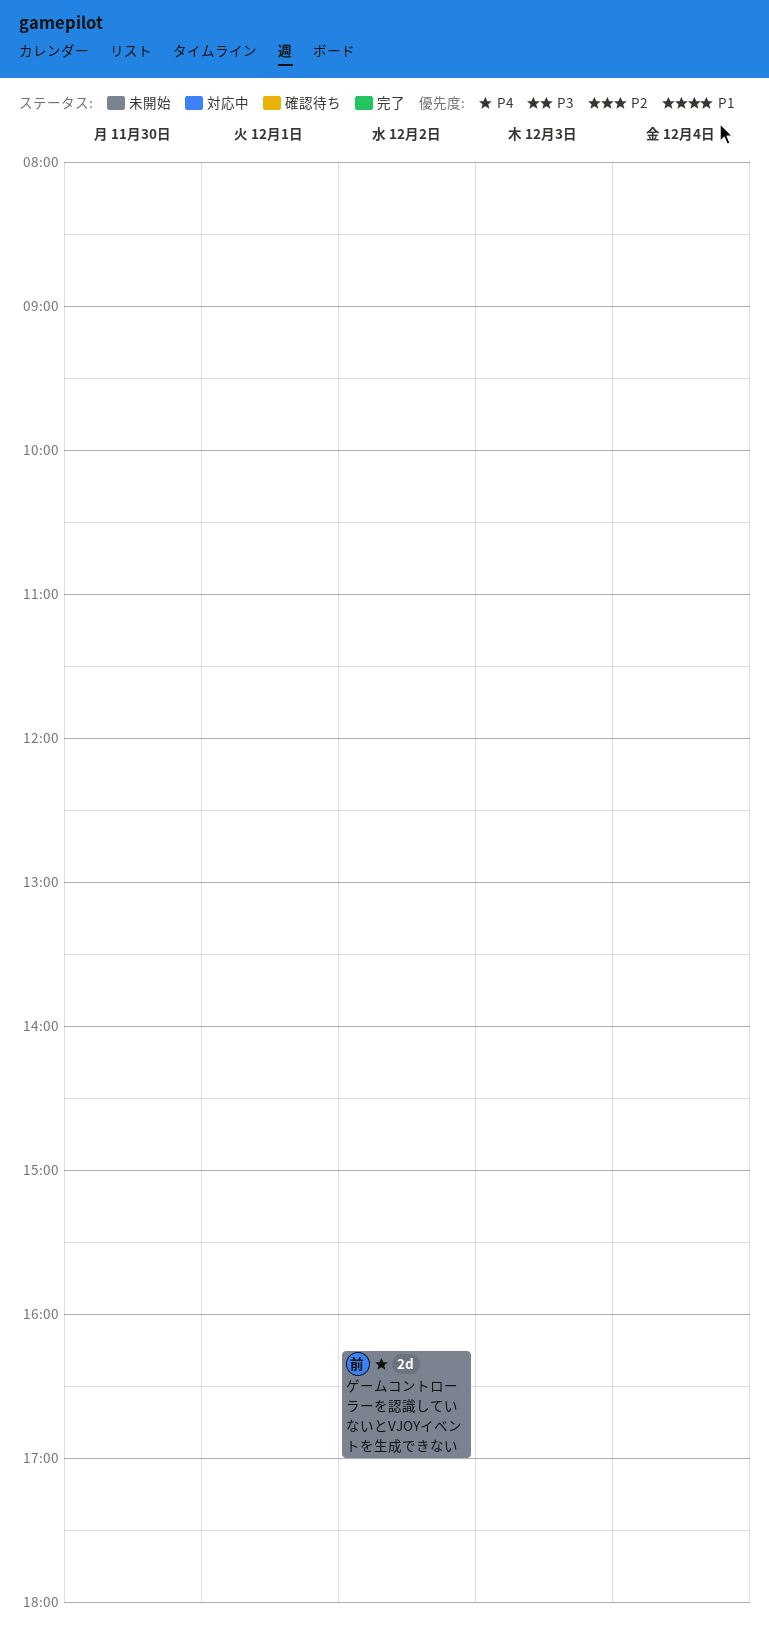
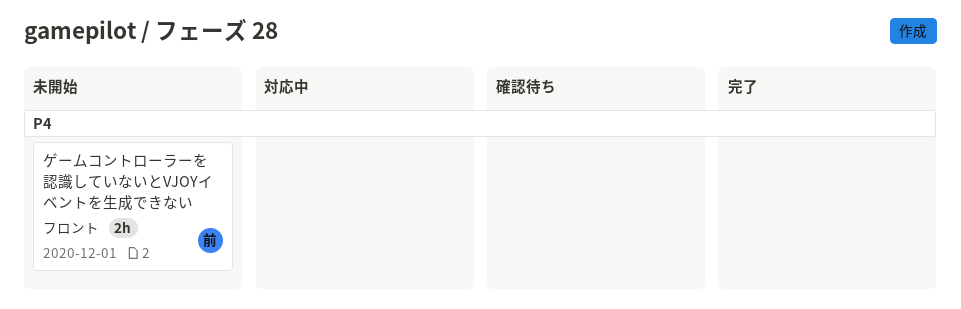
ゲームコントローラーを認識していないとVJOYイベントを生成できない, estimate: 2d -> 2h
ゲームコントローラーを認識していないとVJOYイベントを生成できない, day: Dec 2 -> Dec 1

